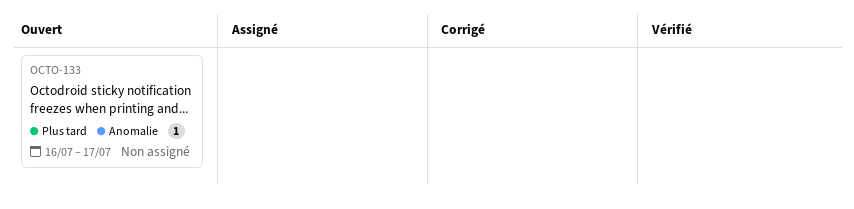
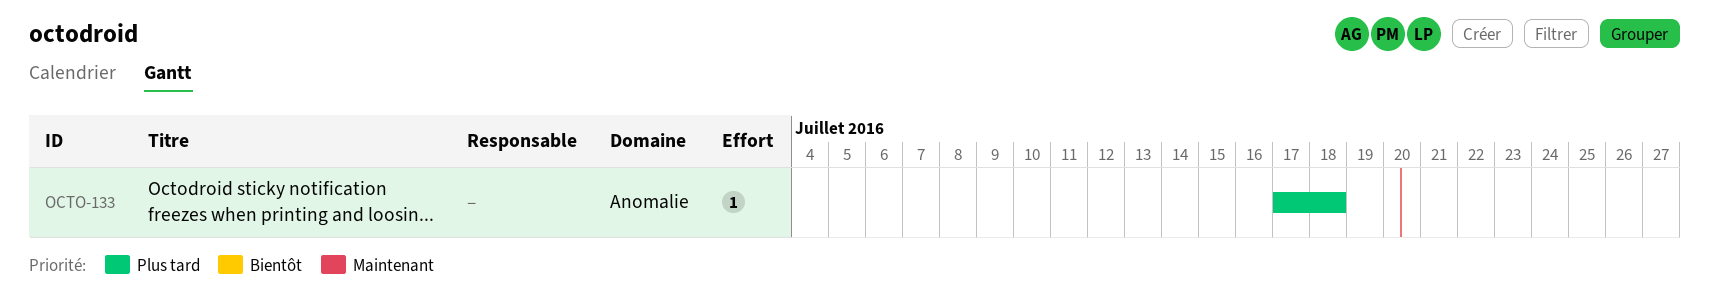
OCTO-133, start: Jul 16 -> Jul 17
OCTO-133, due: Jul 17 -> Jul 18

